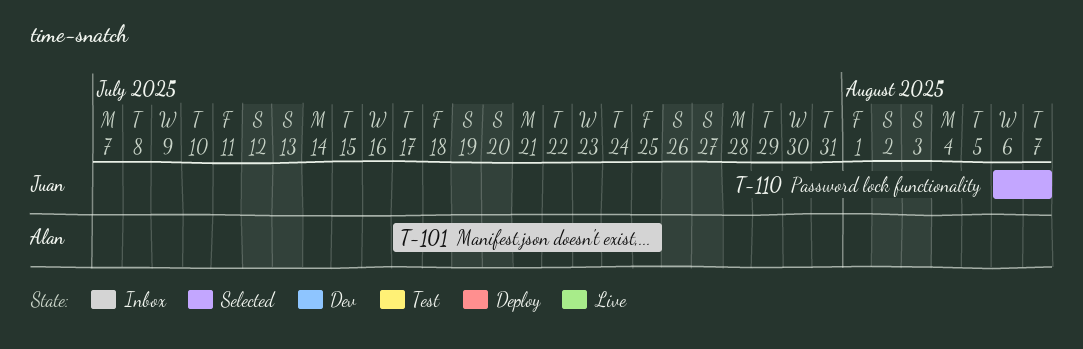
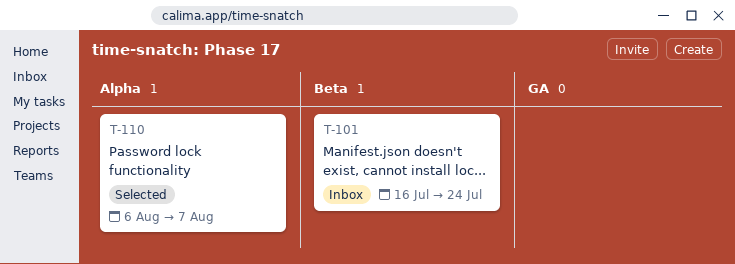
T-101, start: Jul 17 -> Jul 16
T-101, due: Jul 25 -> Jul 24

